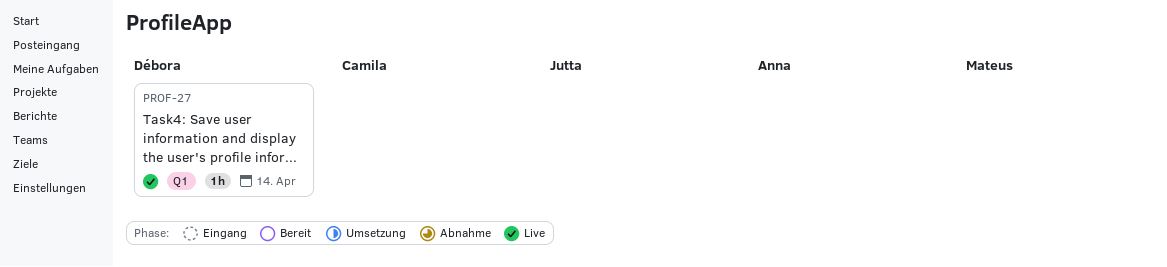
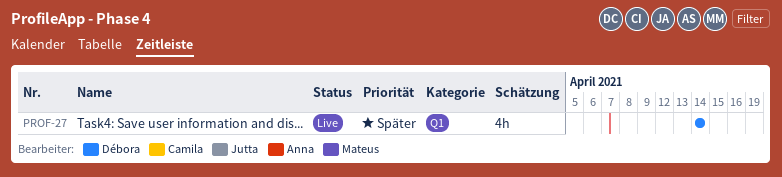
PROF-27, estimate: 1h -> 4h

